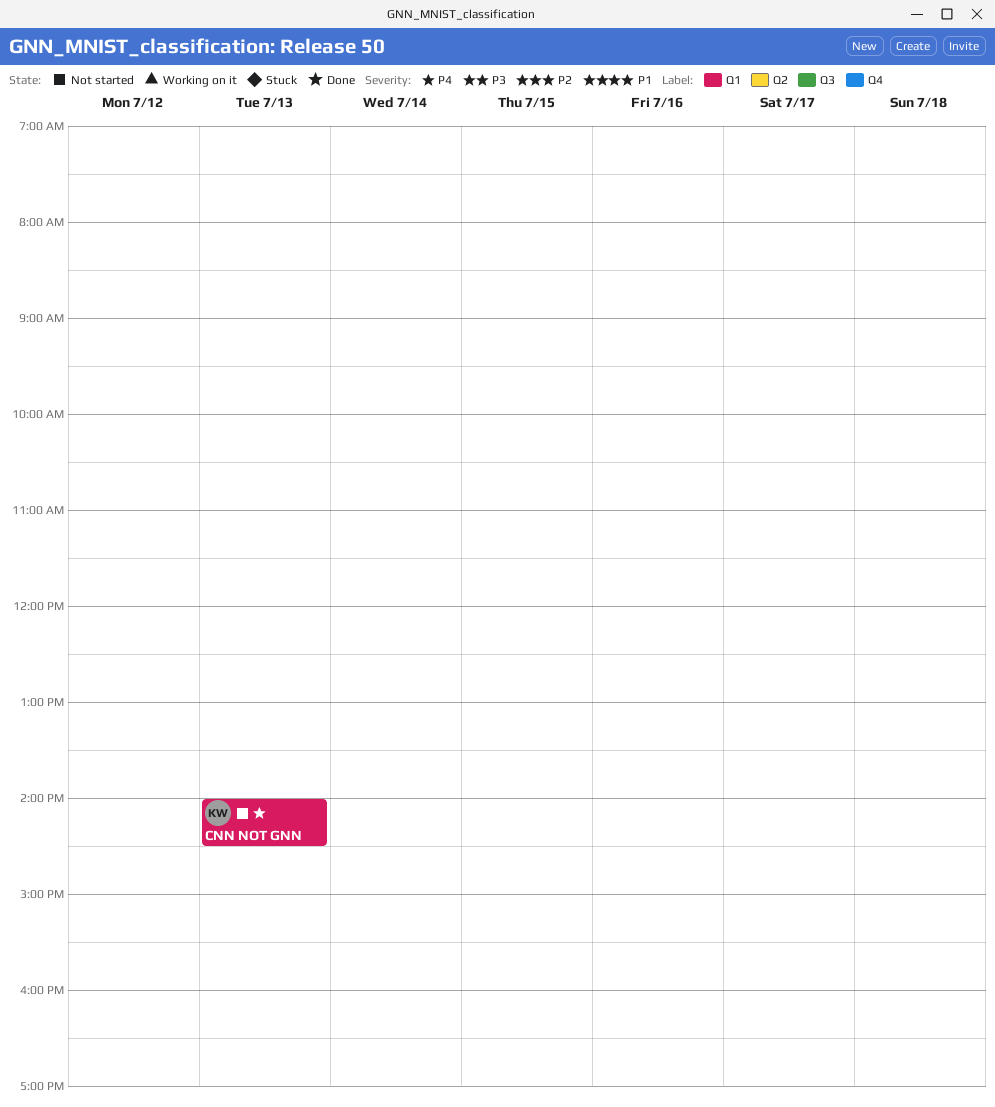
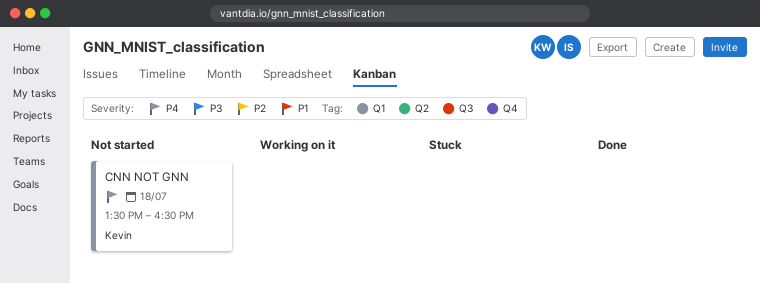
CNN NOT GNN, day: Jul 13 -> Jul 18
CNN NOT GNN, begins: 14:00 -> 13:30
CNN NOT GNN, ends: 14:30 -> 16:30

